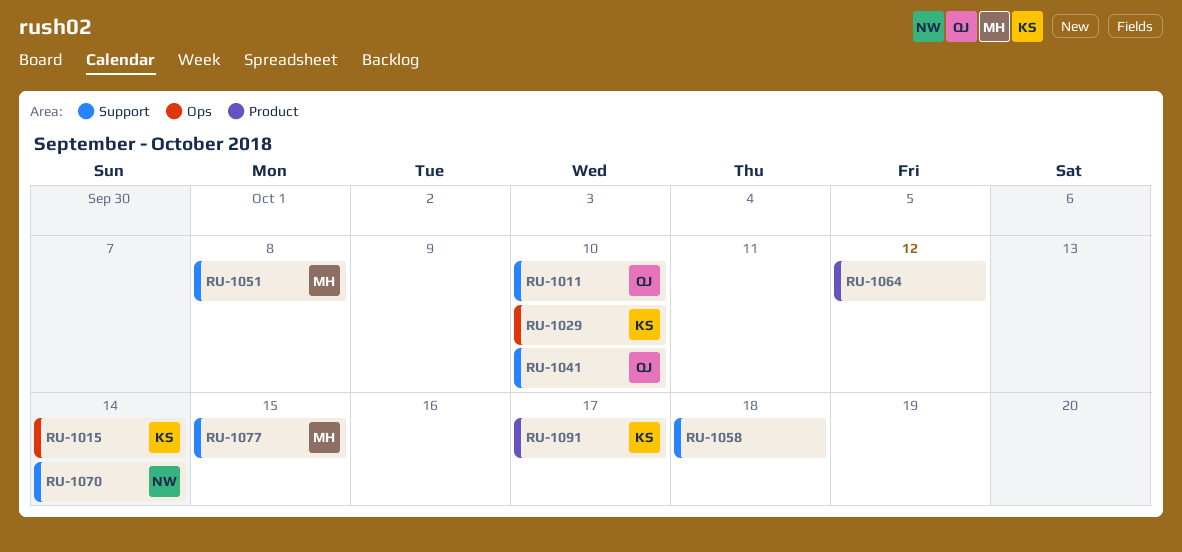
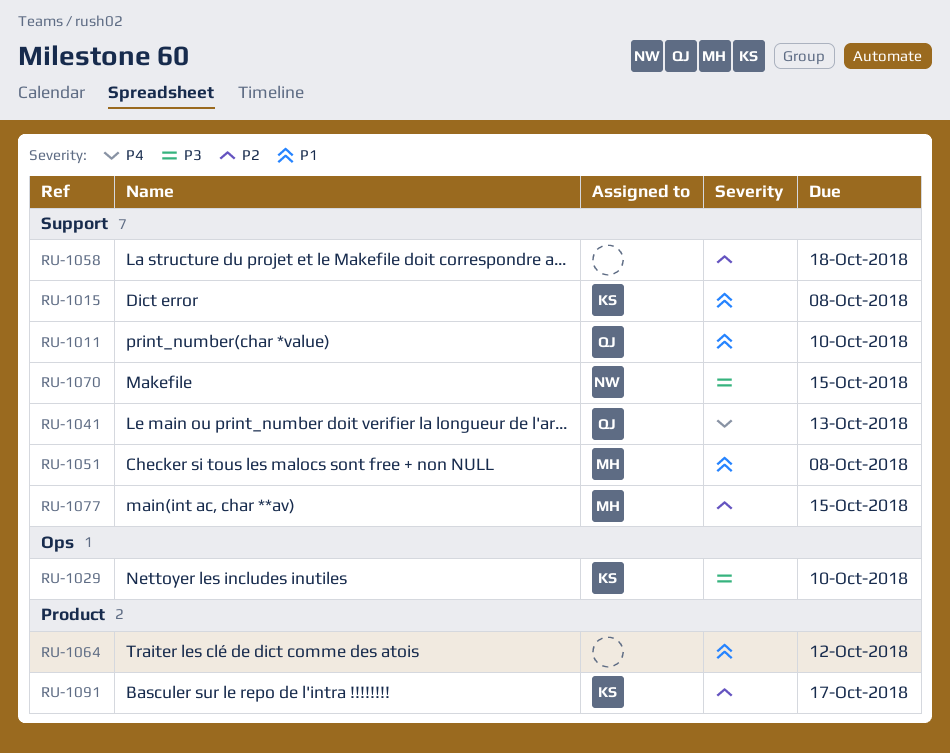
RU-1015, label: Ops -> Support
RU-1015, due: Oct 14 -> Oct 8
RU-1041, due: Oct 10 -> Oct 13
RU-1070, due: Oct 14 -> Oct 15

